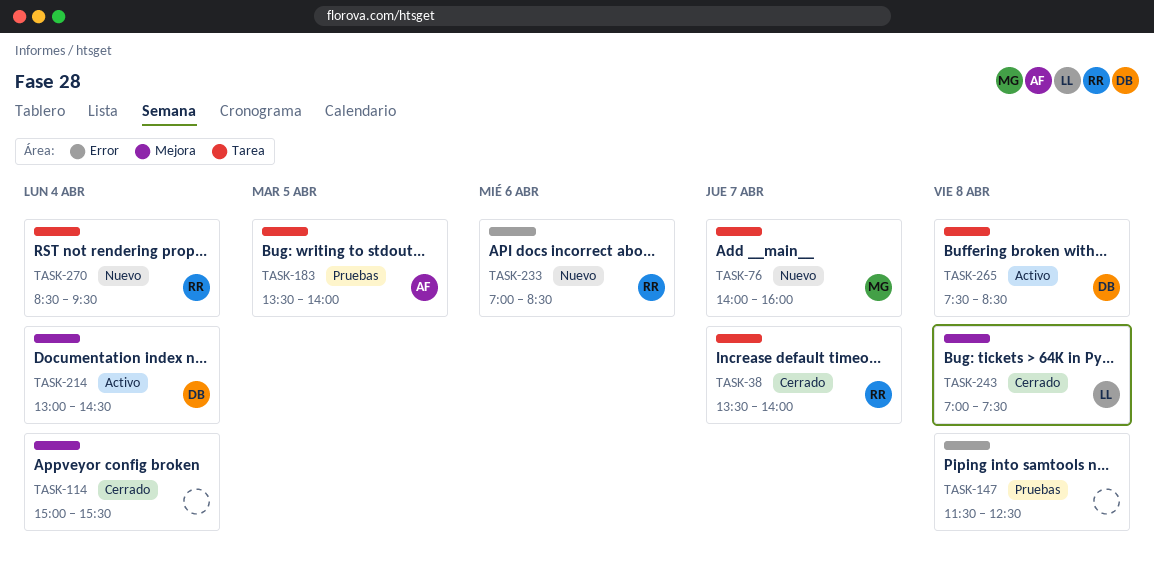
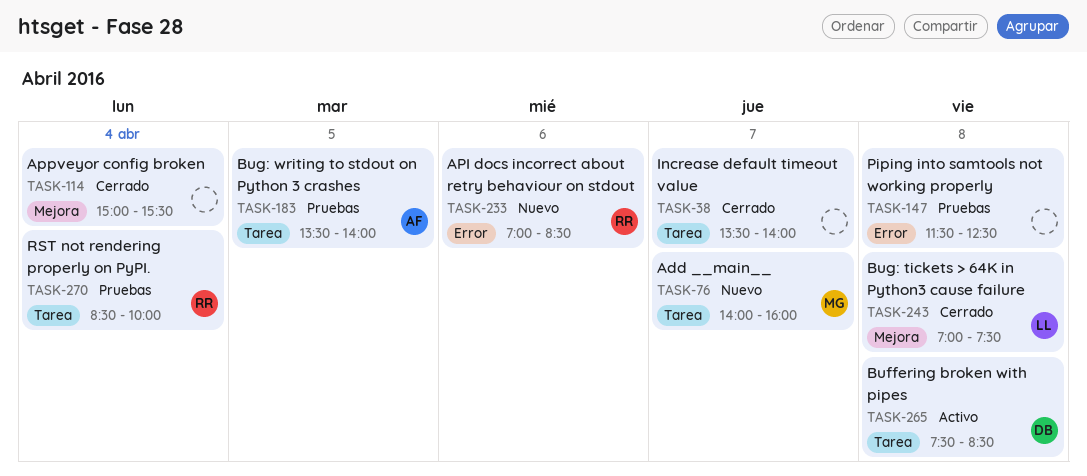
TASK-38, owner: RR -> none
TASK-214: present -> none
TASK-270, status: Nuevo -> Pruebas
TASK-270, ends: 09:30 -> 10:00

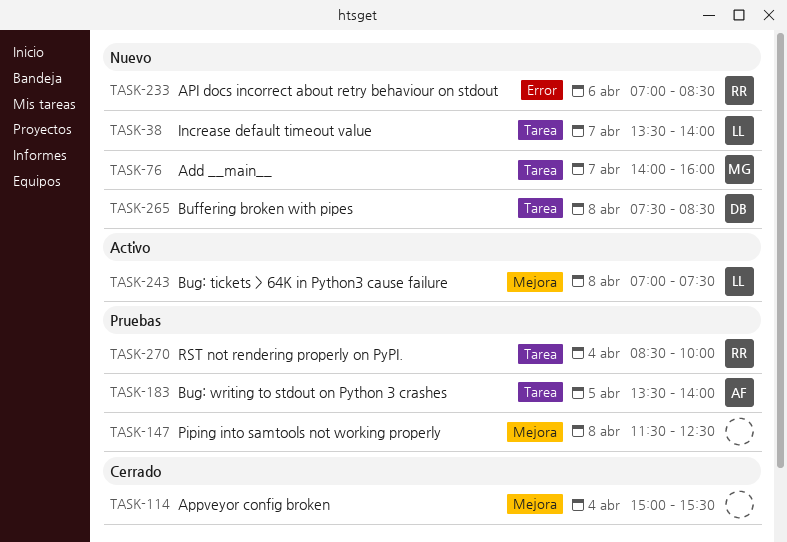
TASK-38, status: Cerrado -> Nuevo
TASK-38, owner: none -> LL
TASK-147, label: Error -> Mejora
TASK-243, status: Cerrado -> Activo
TASK-265, status: Activo -> Nuevo

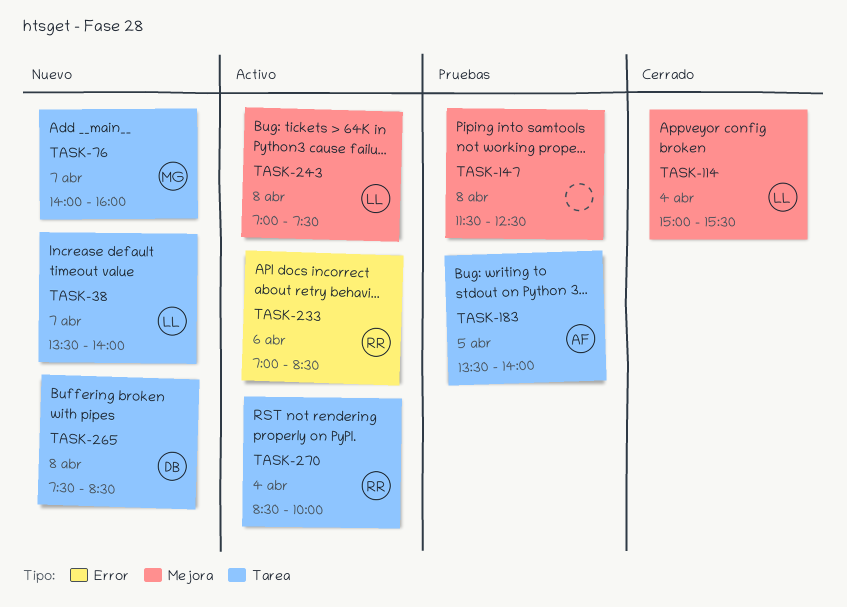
TASK-114, owner: none -> LL
TASK-233, status: Nuevo -> Activo
TASK-270, status: Pruebas -> Activo

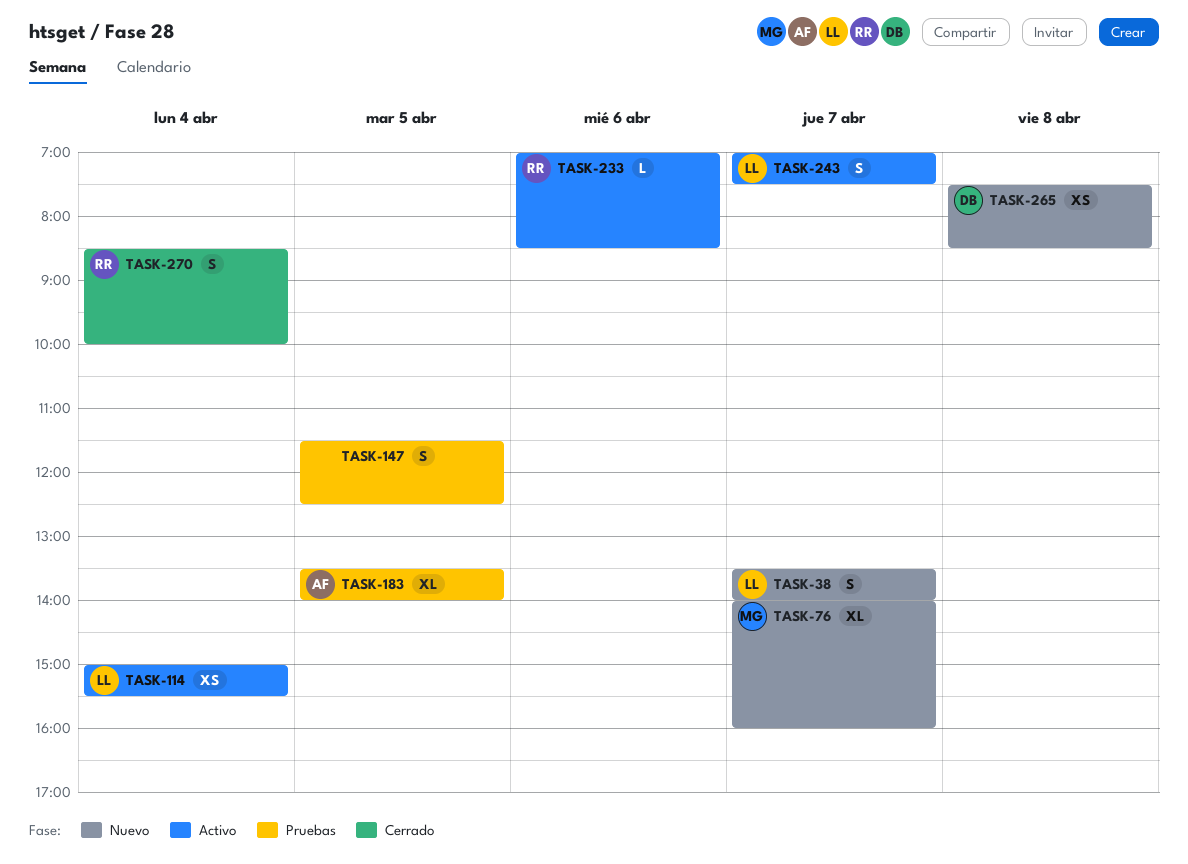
TASK-114, status: Cerrado -> Activo
TASK-147, day: Apr 8 -> Apr 5
TASK-243, day: Apr 8 -> Apr 7
TASK-270, status: Activo -> Cerrado

